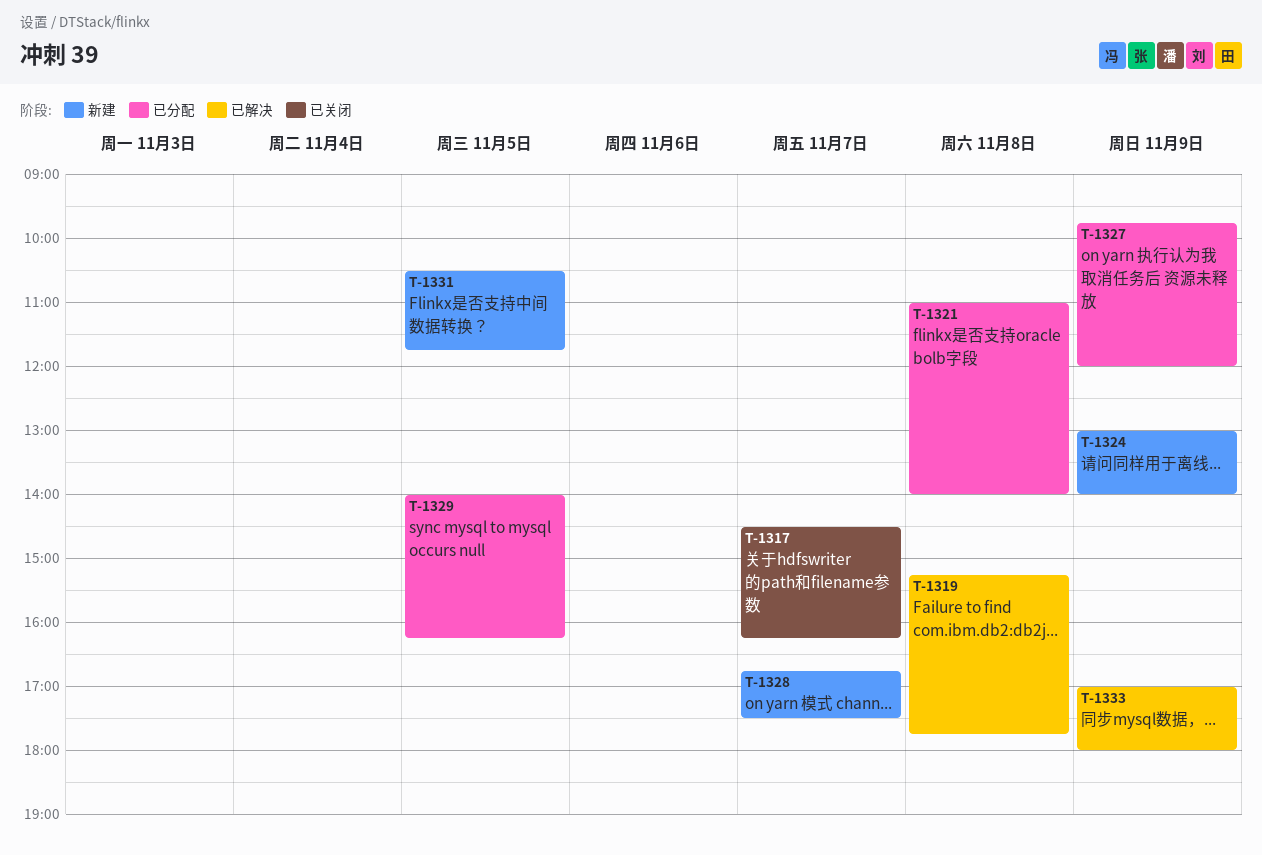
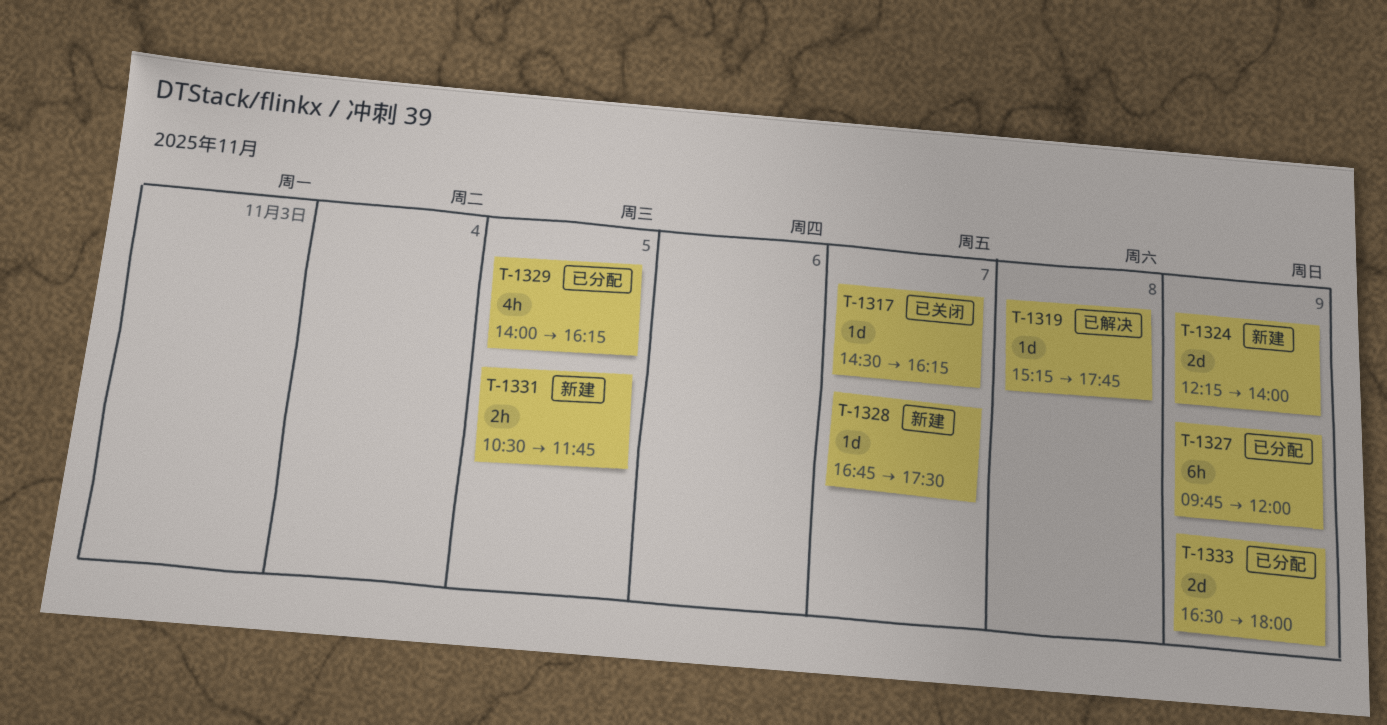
T-1321: present -> none
T-1324, begins: 13:00 -> 12:15
T-1333, status: 已解决 -> 已分配
T-1333, begins: 17:00 -> 16:30

